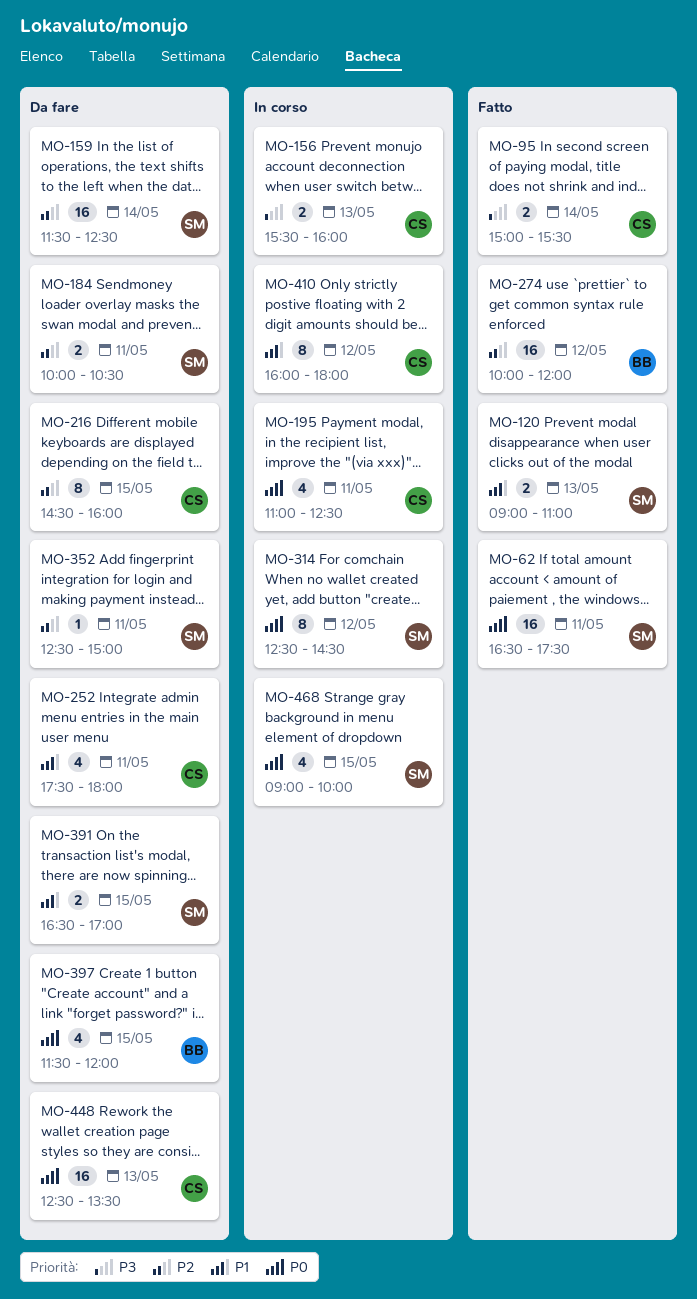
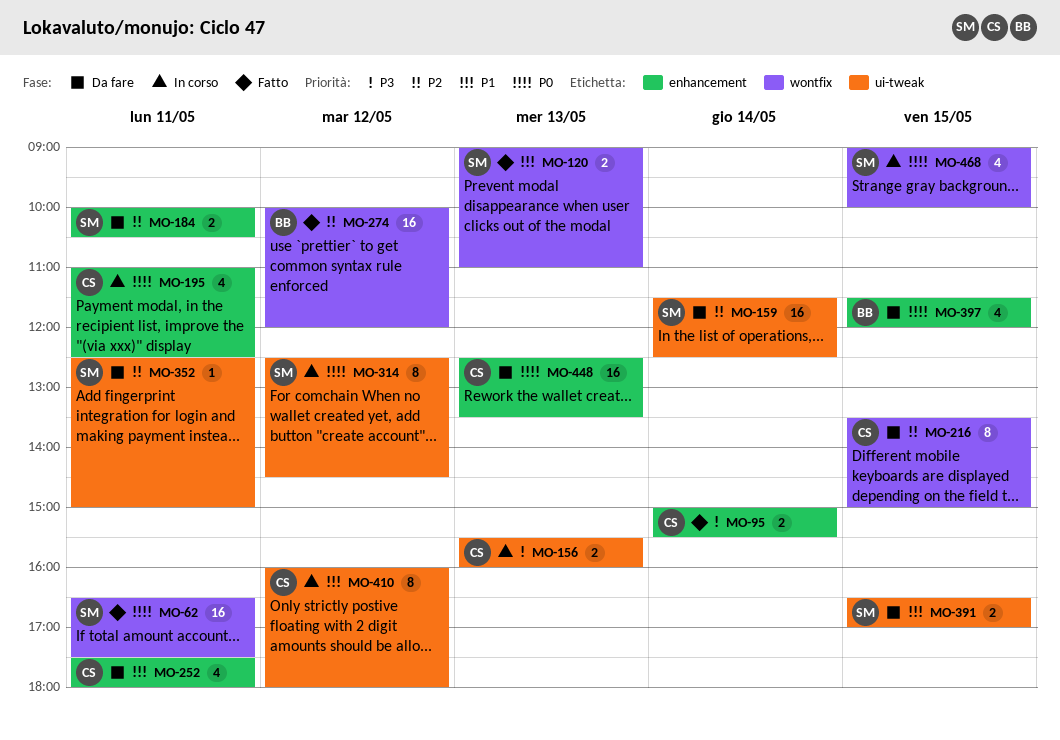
MO-216, begins: 14:30 -> 13:30
MO-216, ends: 16:00 -> 15:00

